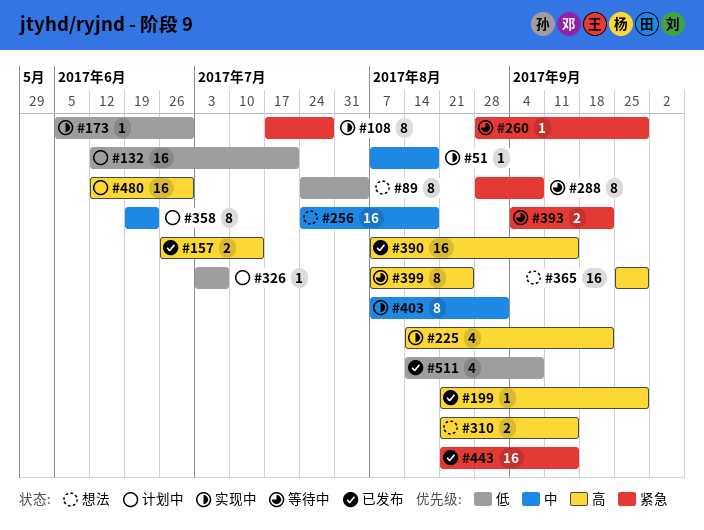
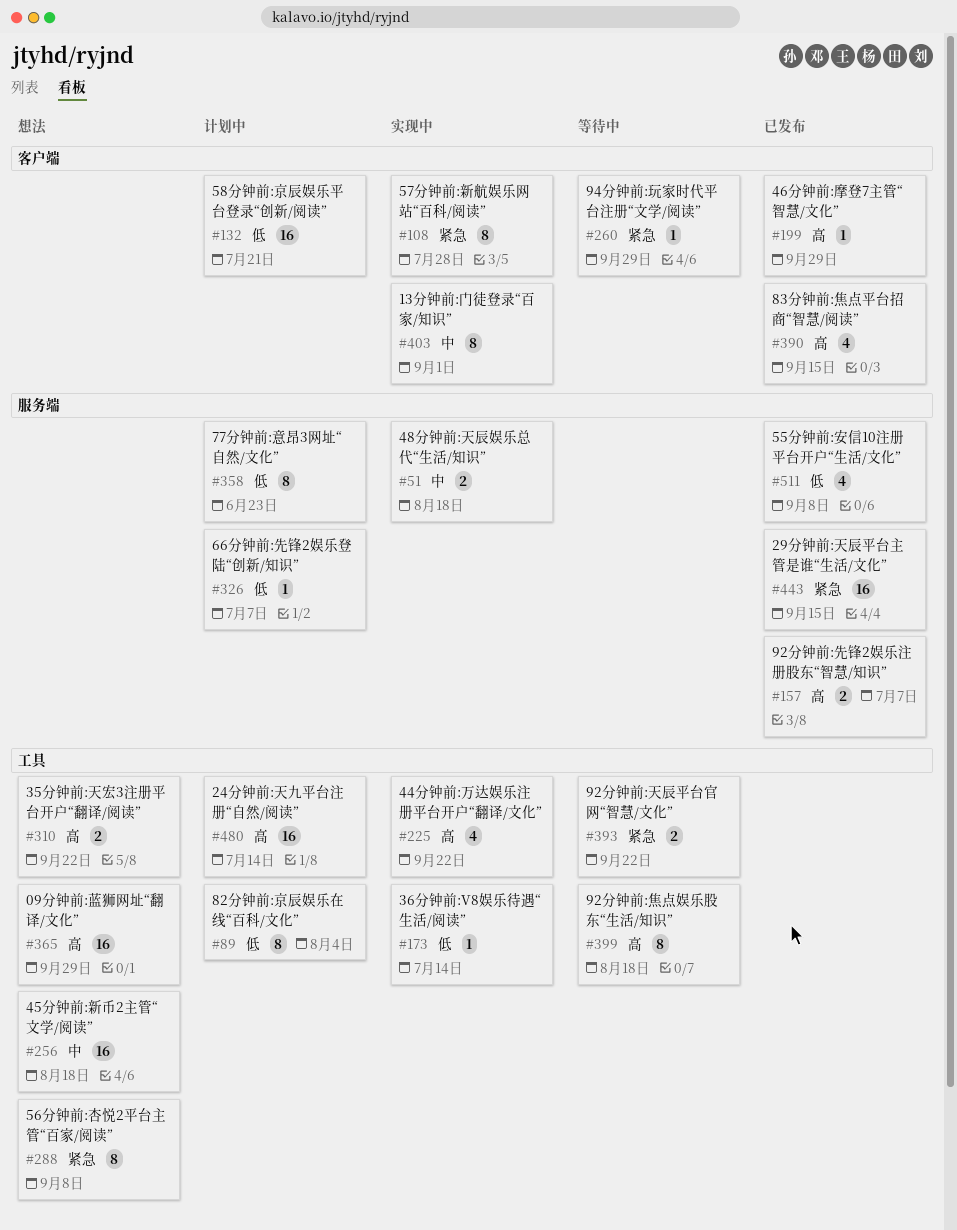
#51, estimate: 1 -> 2
#89, status: 想法 -> 计划中
#157, due: Jul 14 -> Jul 7
#173, due: Jun 30 -> Jul 14
#288, status: 等待中 -> 想法
#310, due: Sep 15 -> Sep 22
#358, priority: 中 -> 低
#390, estimate: 16 -> 4
#399, due: Aug 25 -> Aug 18
#480, due: Jun 30 -> Jul 14

